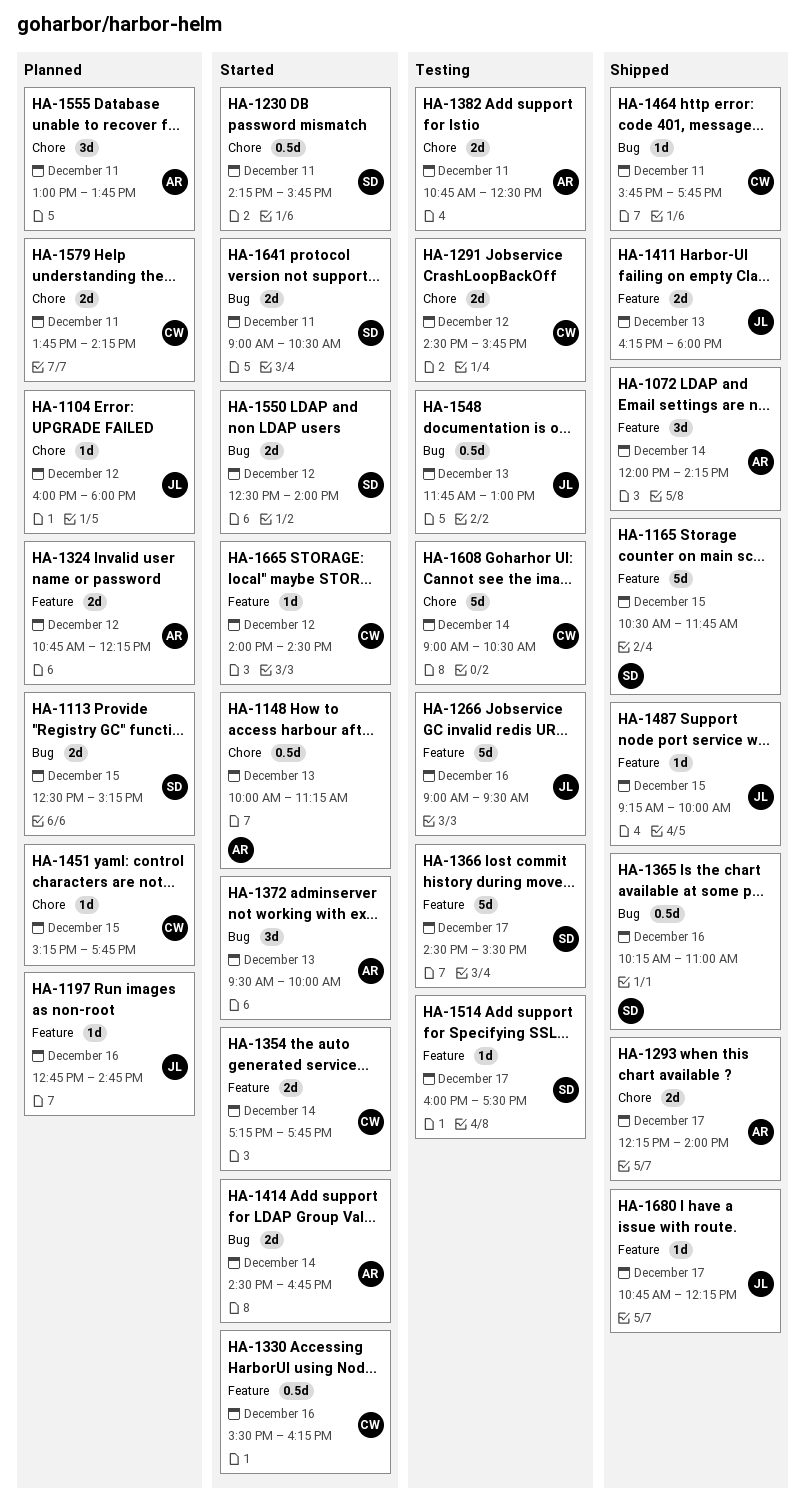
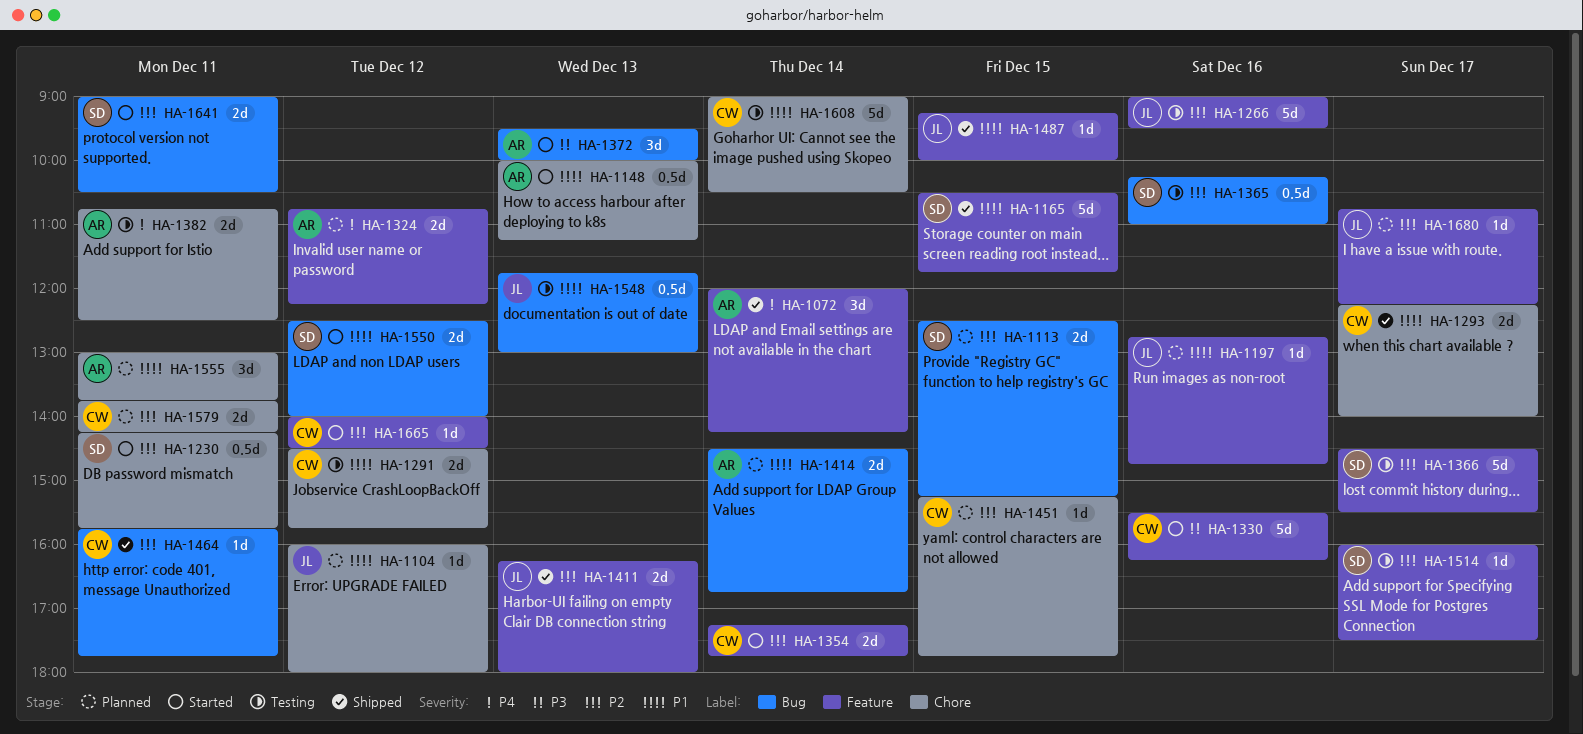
HA-1293, owner: AR -> CW
HA-1330, estimate: 0.5d -> 5d
HA-1365, status: Shipped -> Testing
HA-1414, status: Started -> Planned
HA-1680, status: Shipped -> Planned

